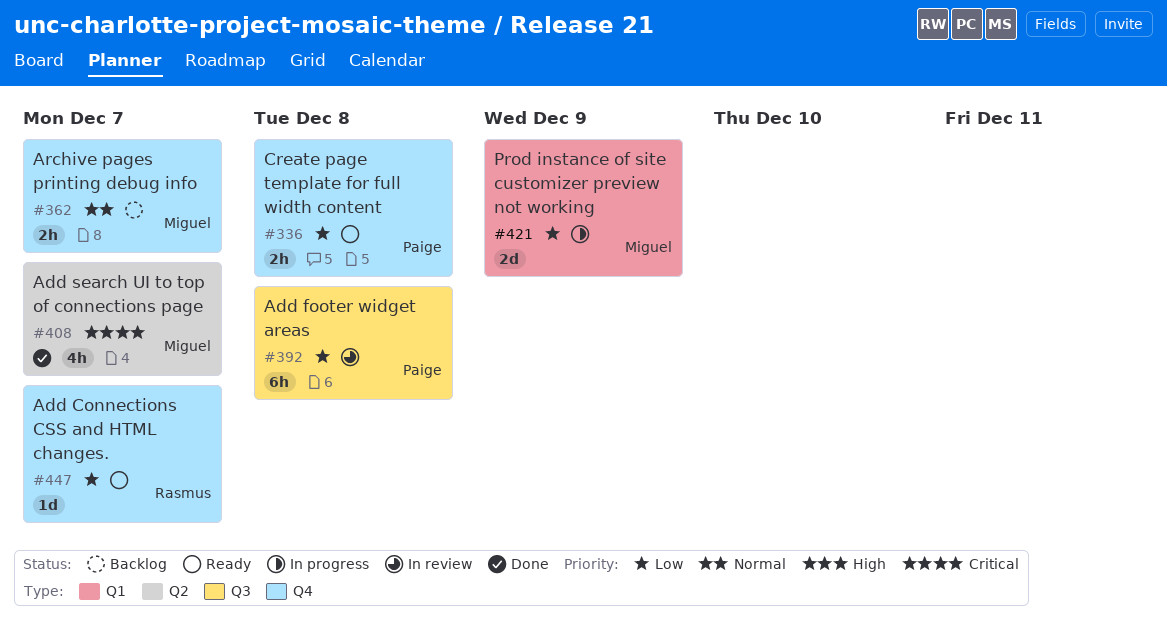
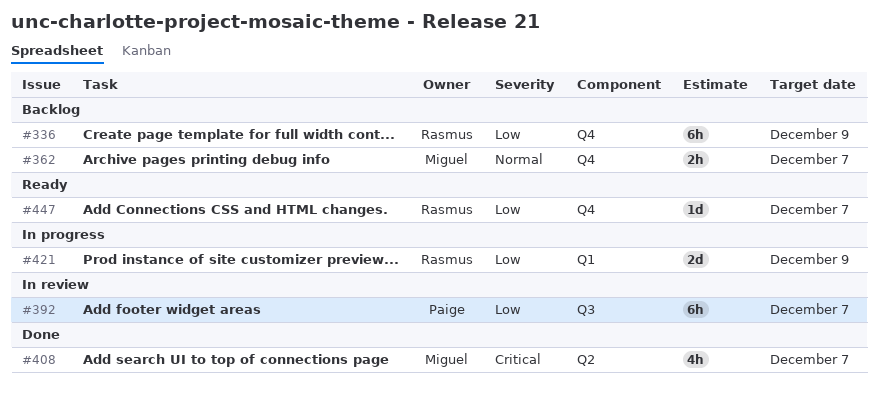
#336, status: Ready -> Backlog
#336, owner: Paige -> Rasmus
#336, estimate: 2h -> 6h
#336, due: Dec 8 -> Dec 9
#392, due: Dec 8 -> Dec 7
#421, owner: Miguel -> Rasmus

